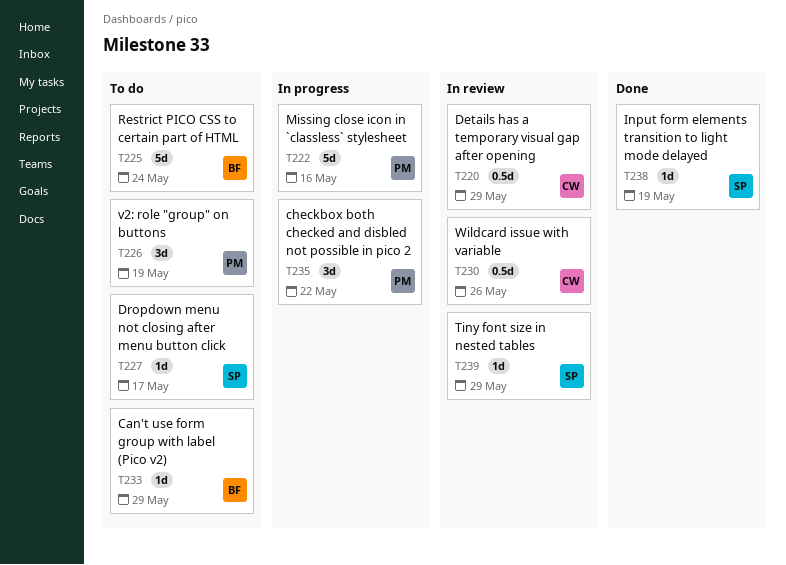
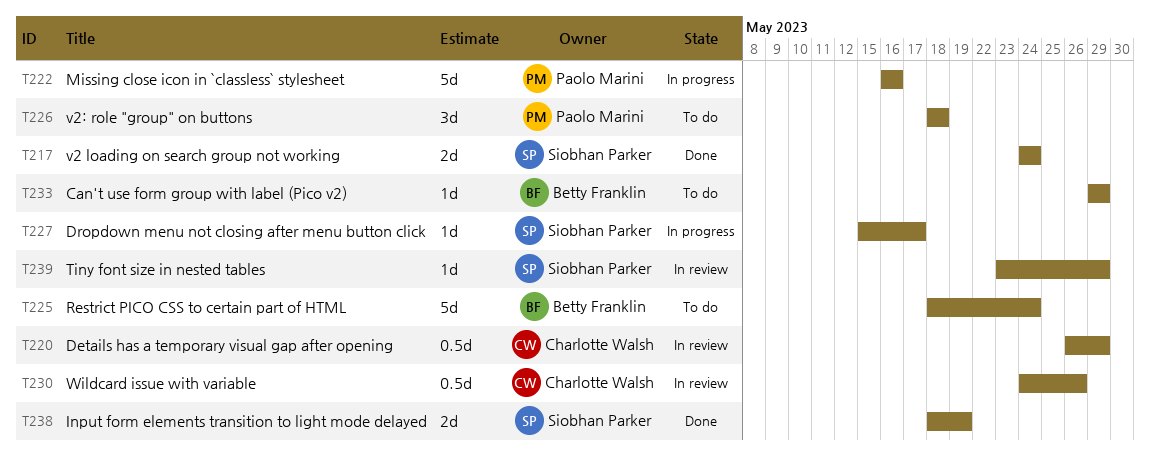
T217: none -> present
T226, due: May 19 -> May 18
T227, status: To do -> In progress
T235: present -> none
T238, estimate: 1d -> 2d

